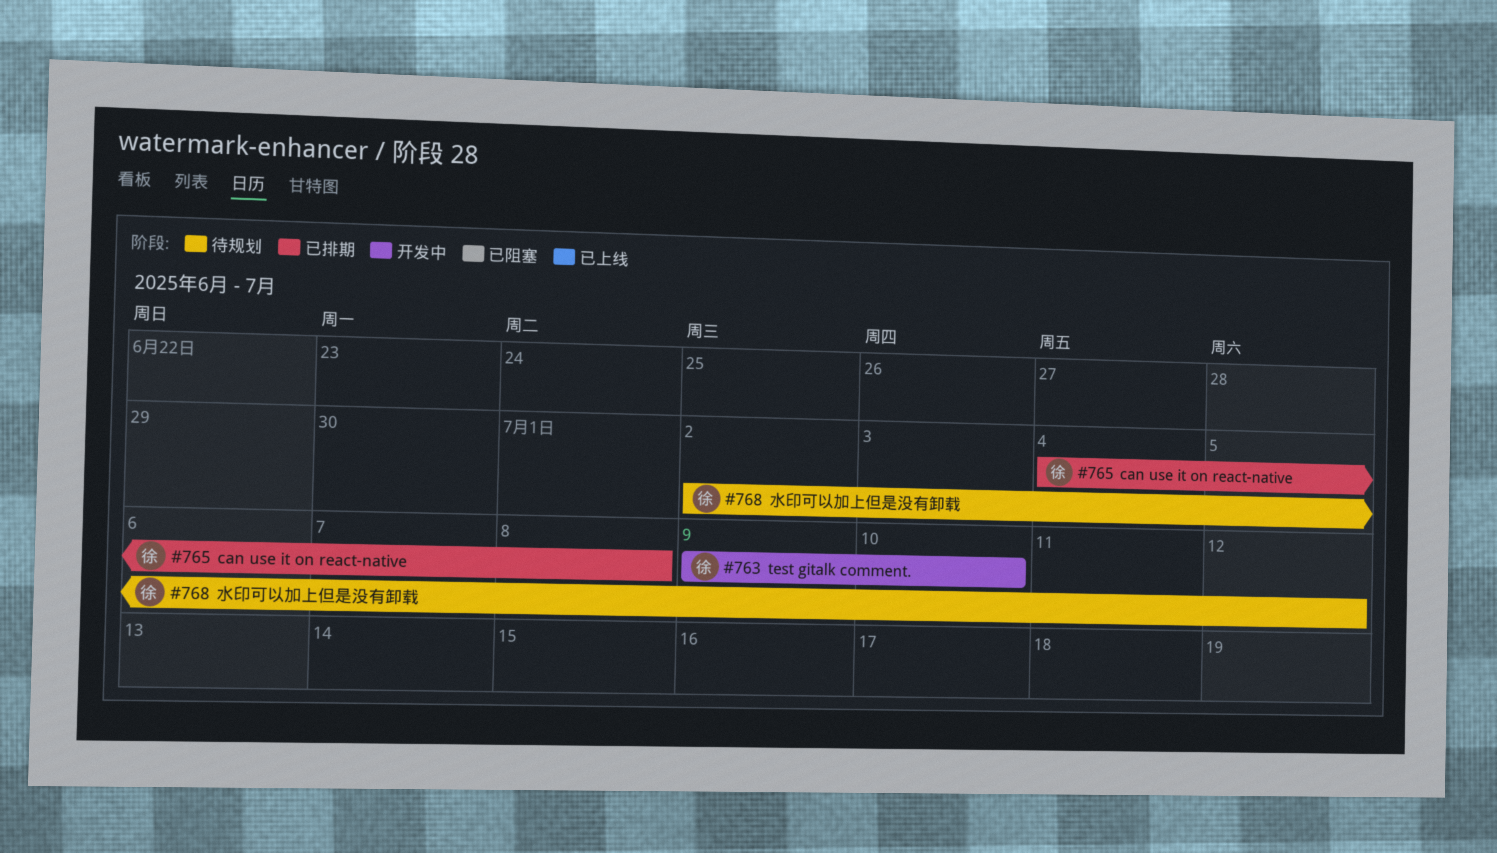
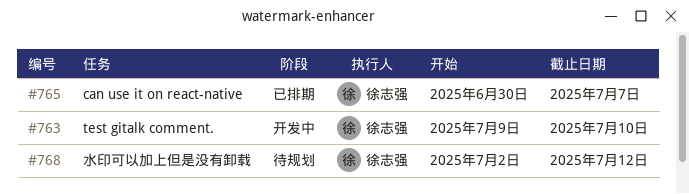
#765, start: Jul 4 -> Jun 30
#765, due: Jul 8 -> Jul 7

